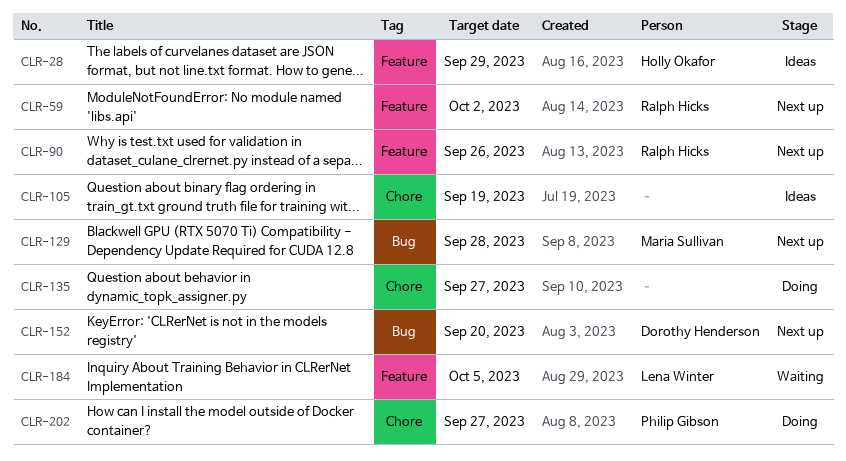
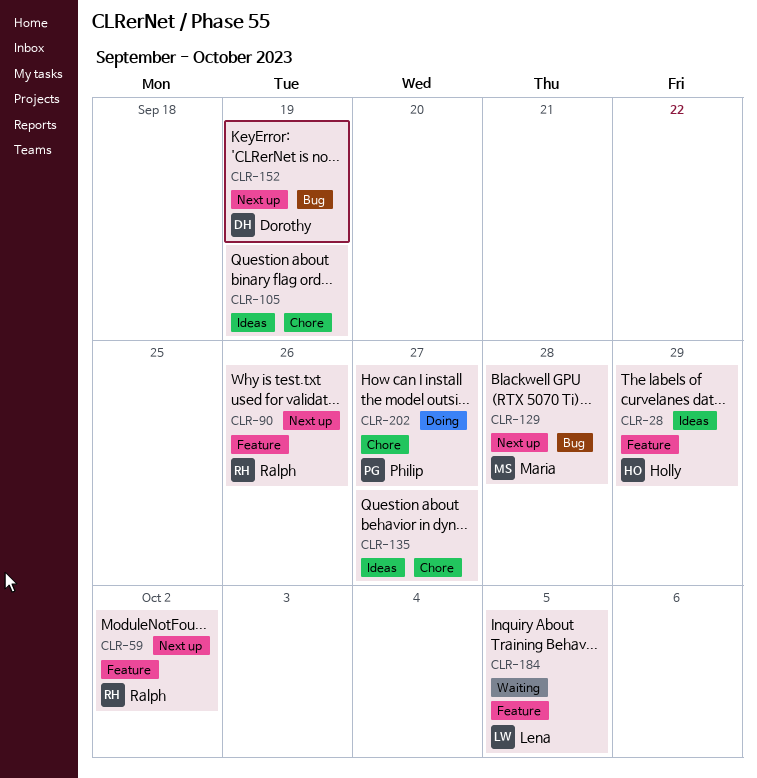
CLR-135, status: Doing -> Ideas
CLR-152, due: Sep 20 -> Sep 19

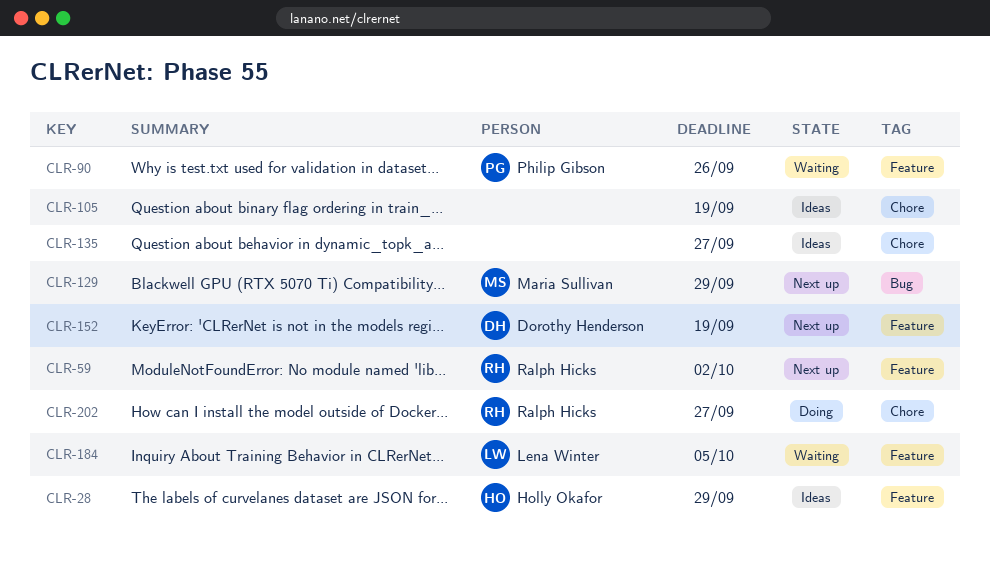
CLR-90, status: Next up -> Waiting
CLR-90, owner: Ralph Hicks -> Philip Gibson
CLR-129, due: Sep 28 -> Sep 29
CLR-152, label: Bug -> Feature
CLR-202, owner: Philip Gibson -> Ralph Hicks

